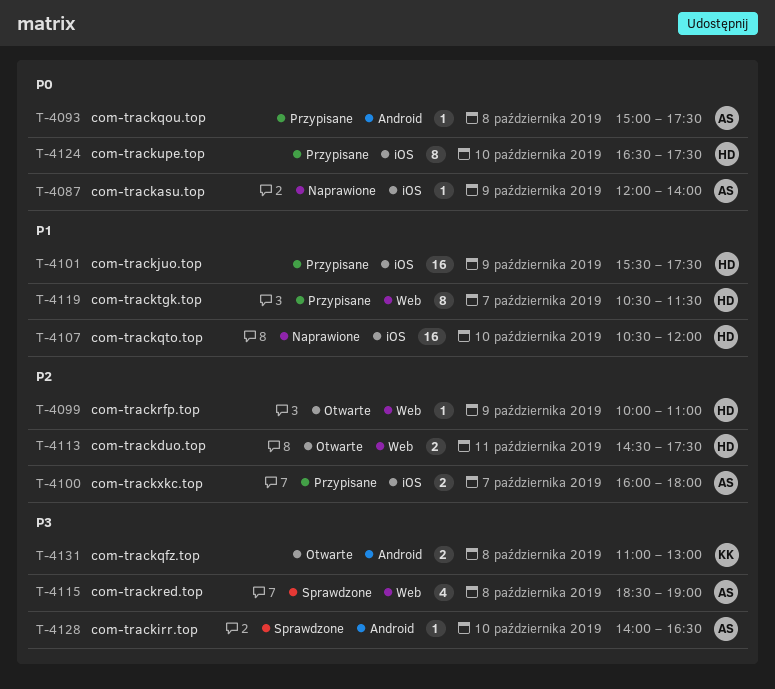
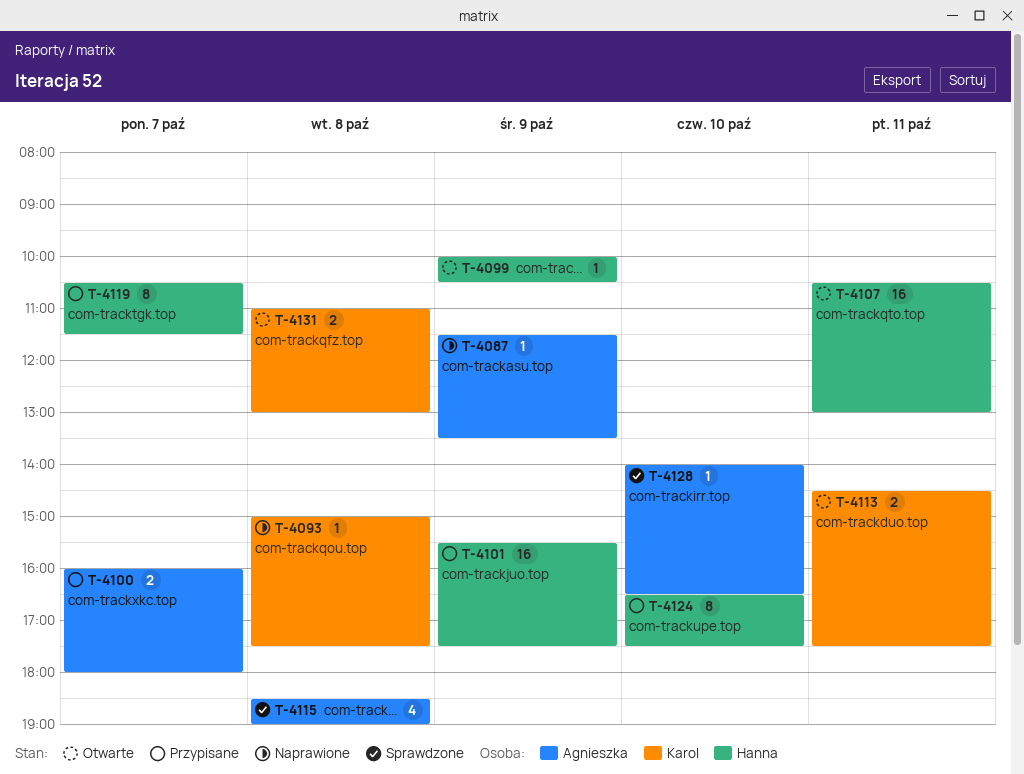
T-4087, begins: 12:00 -> 11:30
T-4087, ends: 14:00 -> 13:30
T-4093, status: Przypisane -> Naprawione
T-4093, owner: Agnieszka -> Karol
T-4099, ends: 11:00 -> 10:30
T-4107, status: Naprawione -> Otwarte
T-4107, day: Oct 10 -> Oct 11
T-4107, ends: 12:00 -> 13:00
T-4113, owner: Hanna -> Karol

